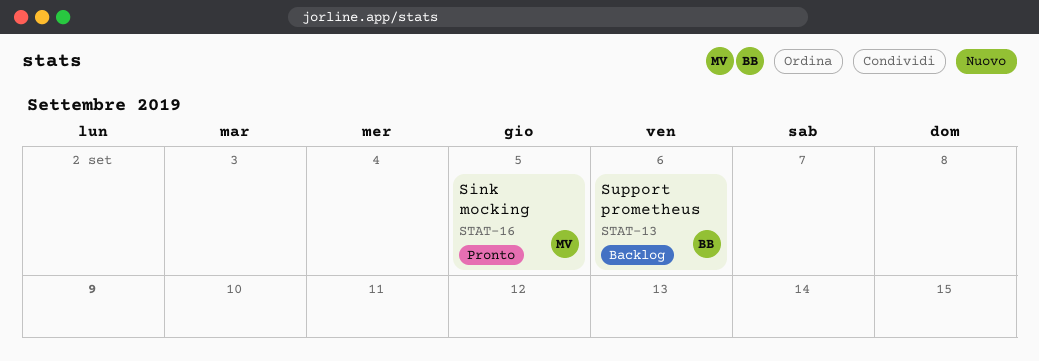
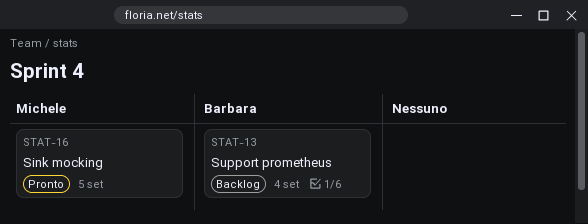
STAT-13, due: Sep 6 -> Sep 4

